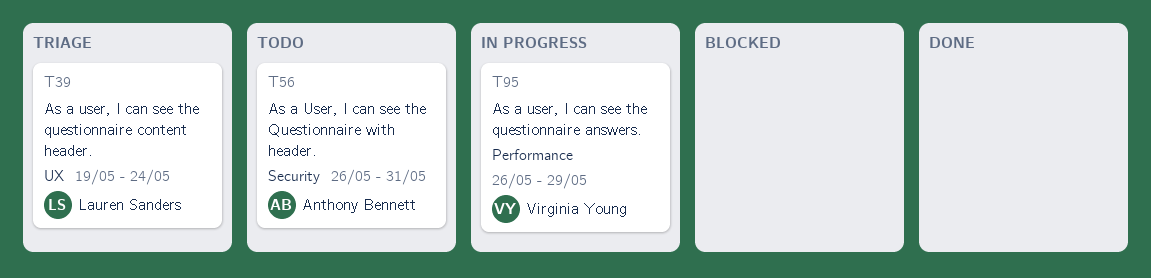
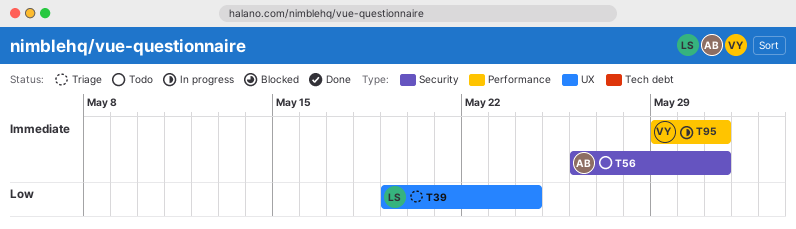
T95, start: May 26 -> May 29
T95, due: May 29 -> May 31

